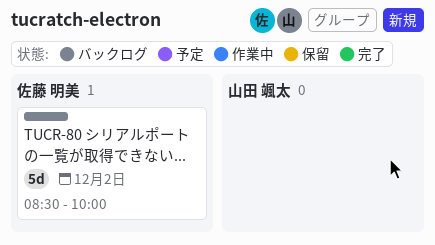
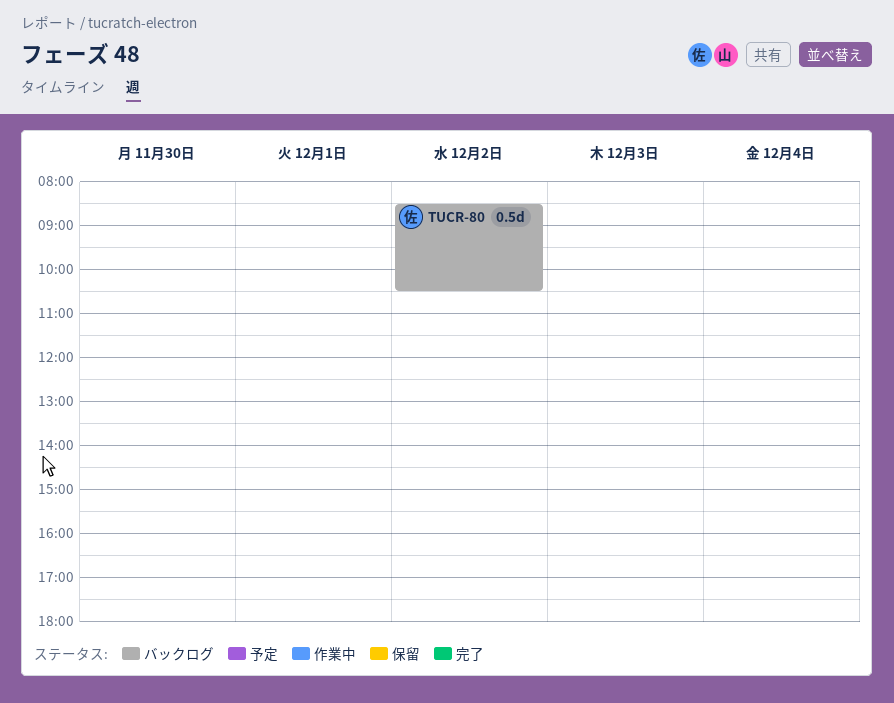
TUCR-80, estimate: 5d -> 0.5d
TUCR-80, ends: 10:00 -> 10:30

